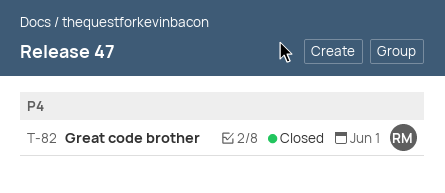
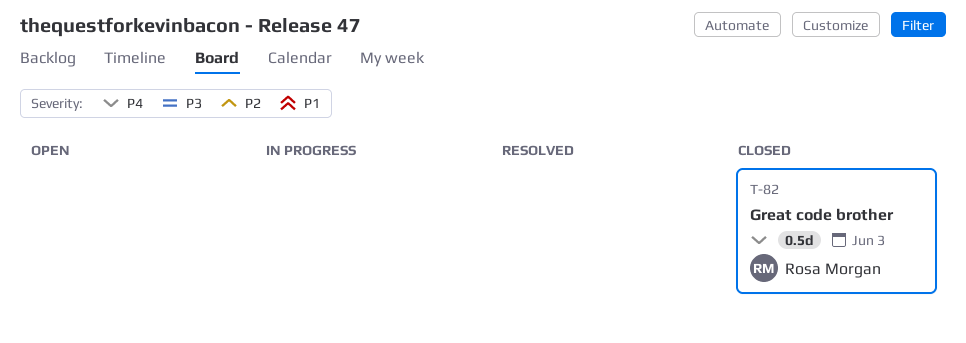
T-82, due: Jun 1 -> Jun 3

